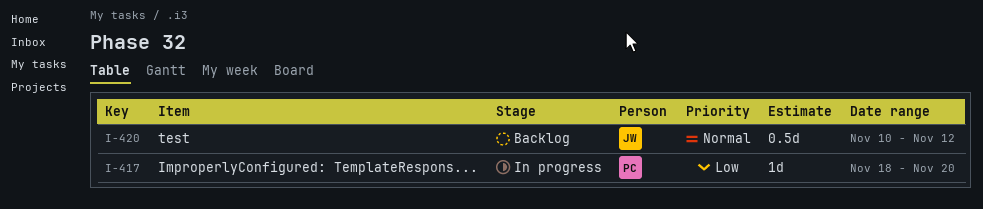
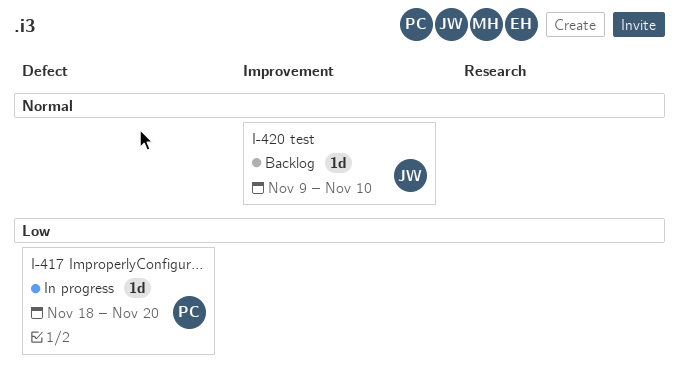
I-420, estimate: 0.5d -> 1d
I-420, start: Nov 10 -> Nov 9
I-420, due: Nov 12 -> Nov 10

